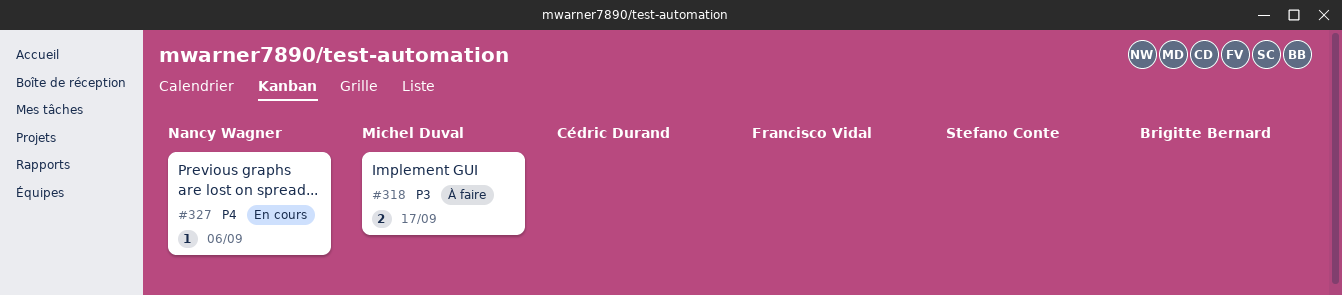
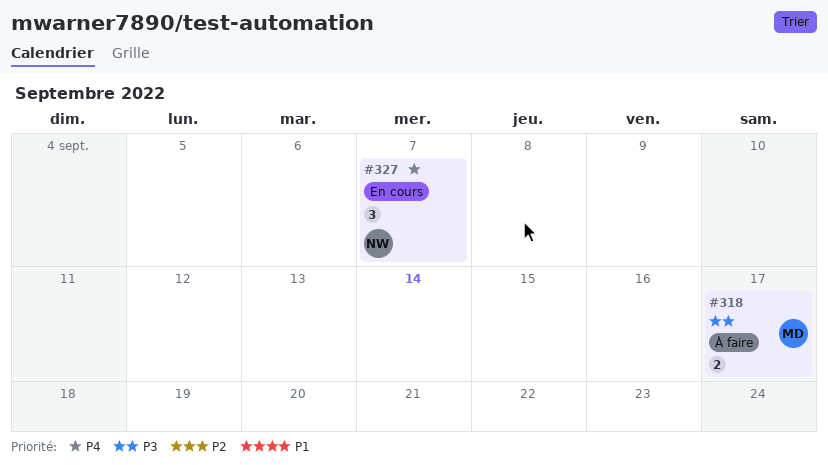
#327, estimate: 1 -> 3
#327, due: Sep 6 -> Sep 7

